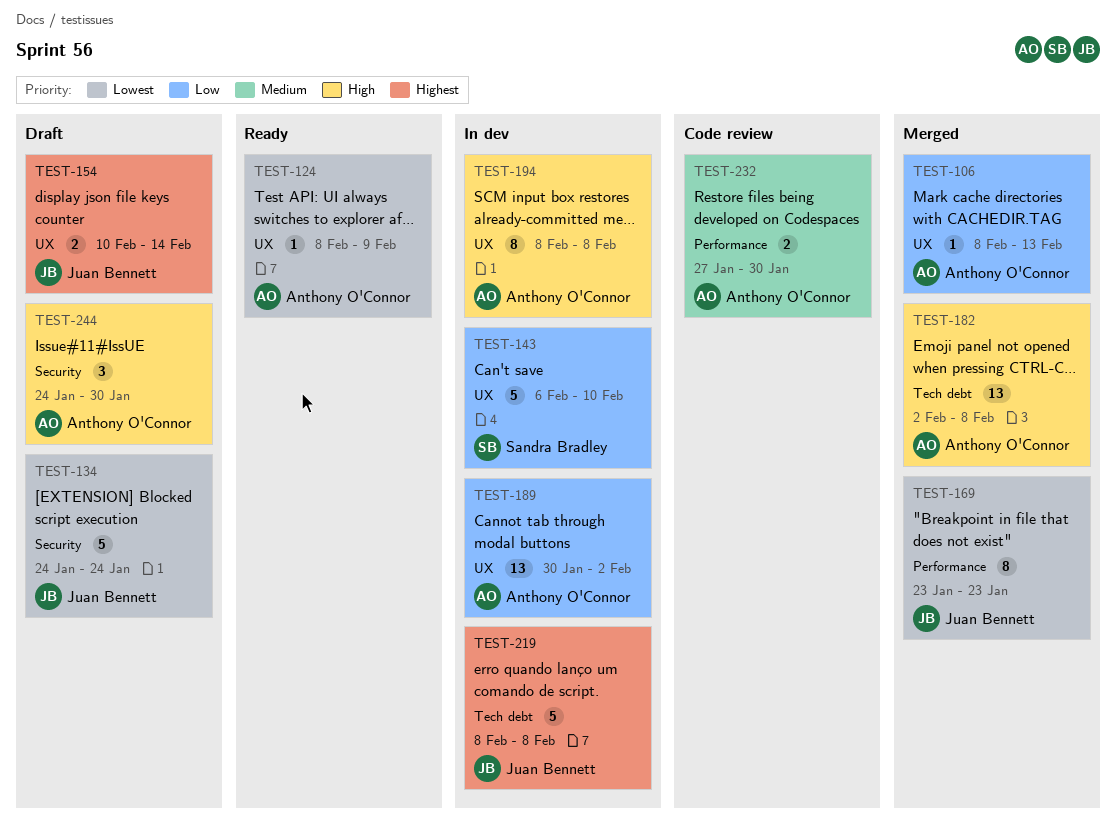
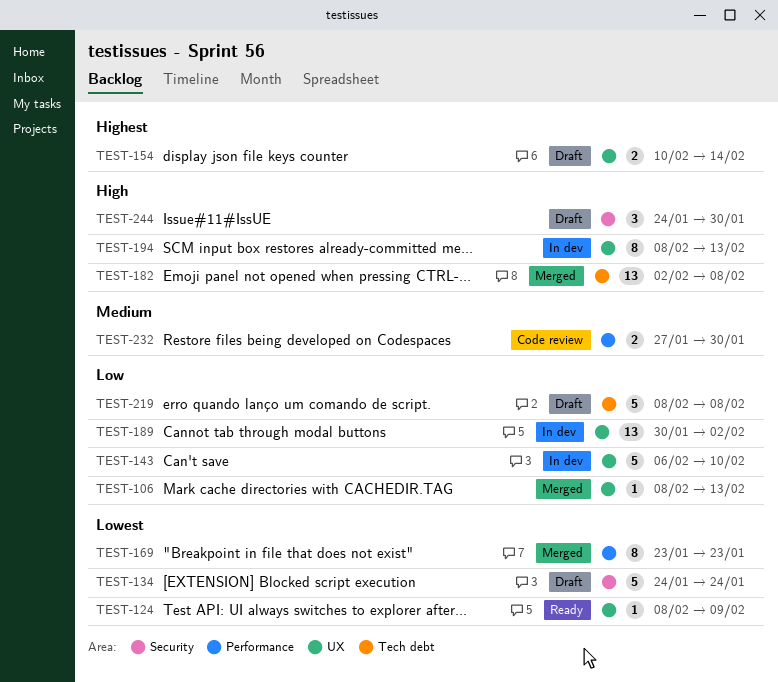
TEST-194, due: Feb 8 -> Feb 13
TEST-219, status: In dev -> Draft
TEST-219, priority: Highest -> Low

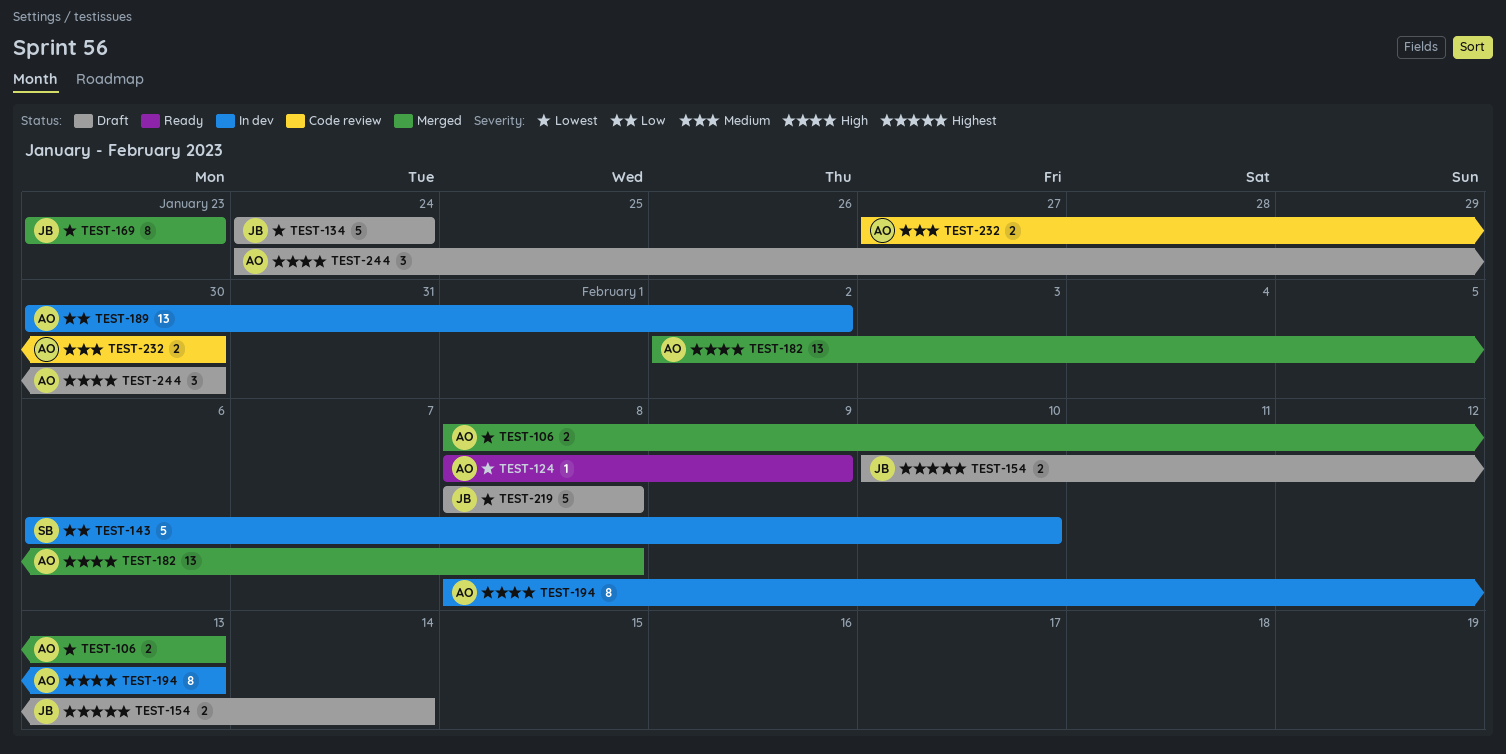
TEST-106, priority: Low -> Lowest
TEST-106, estimate: 1 -> 2
TEST-219, priority: Low -> Lowest

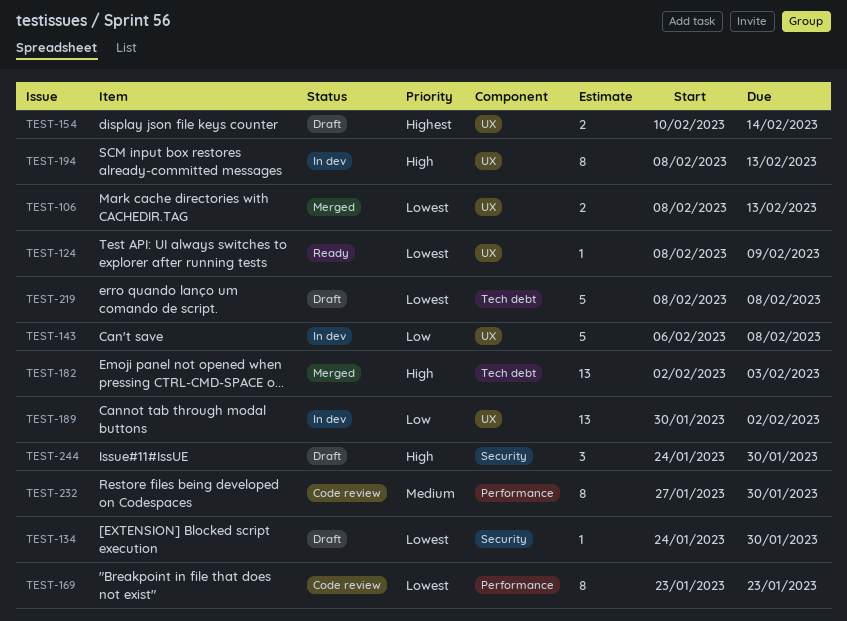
TEST-134, estimate: 5 -> 1
TEST-134, due: Jan 24 -> Jan 30
TEST-143, due: Feb 10 -> Feb 8
TEST-169, status: Merged -> Code review
TEST-182, due: Feb 8 -> Feb 3
TEST-232, estimate: 2 -> 8

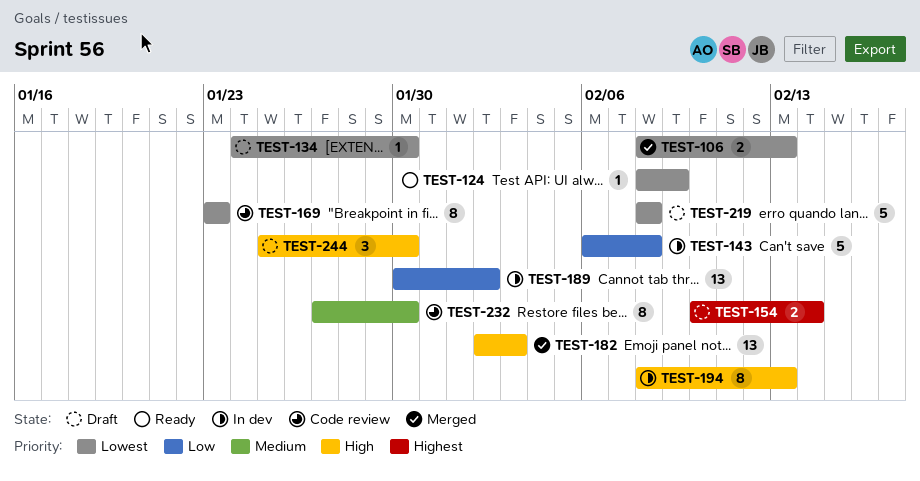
TEST-244, start: Jan 24 -> Jan 25

